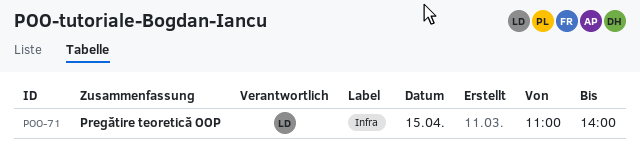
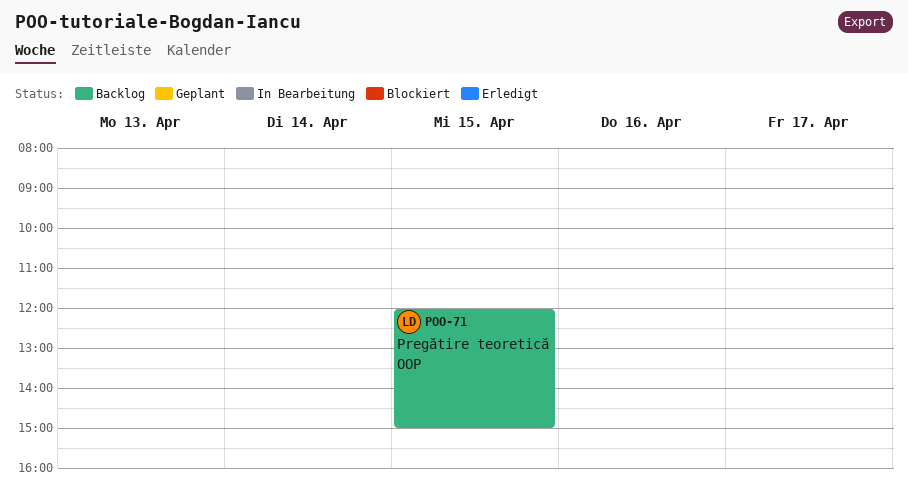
POO-71, begins: 11:00 -> 12:00
POO-71, ends: 14:00 -> 15:00

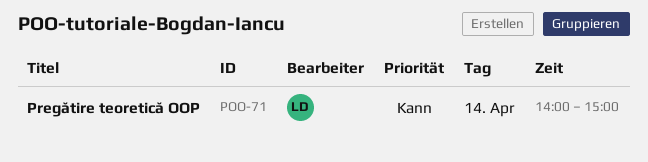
POO-71, day: Apr 15 -> Apr 14
POO-71, begins: 12:00 -> 14:00

